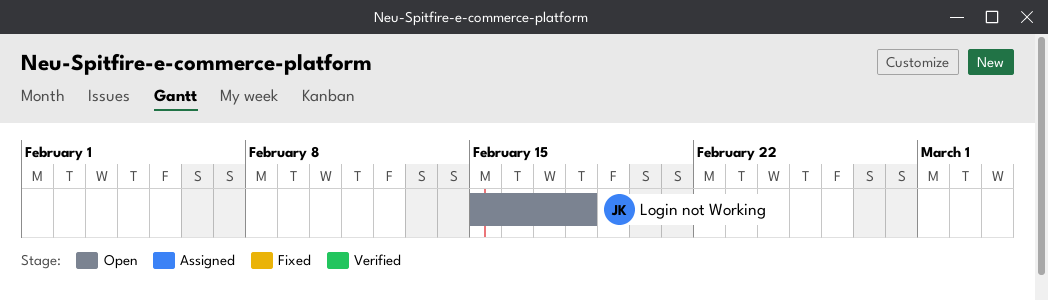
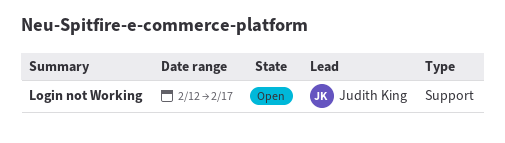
Login not Working, start: Feb 15 -> Feb 12
Login not Working, due: Feb 18 -> Feb 17

